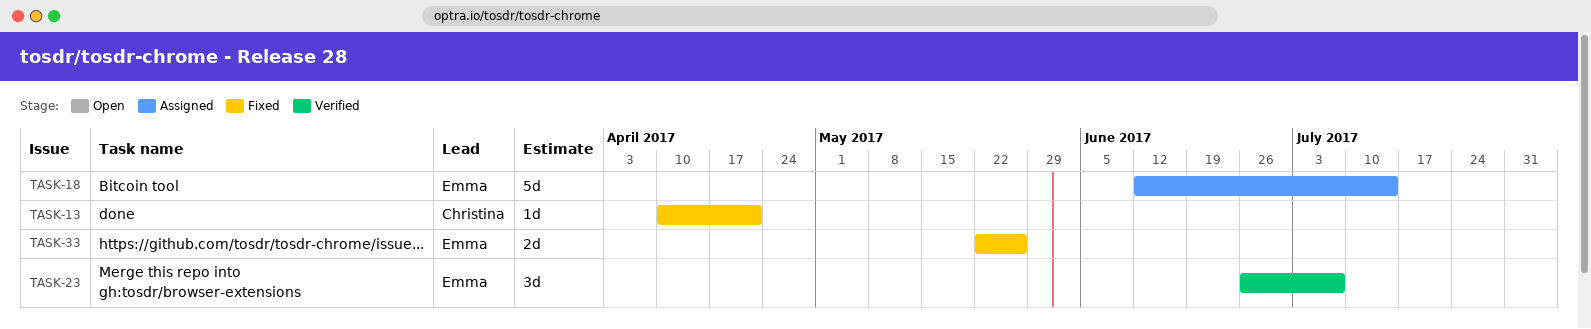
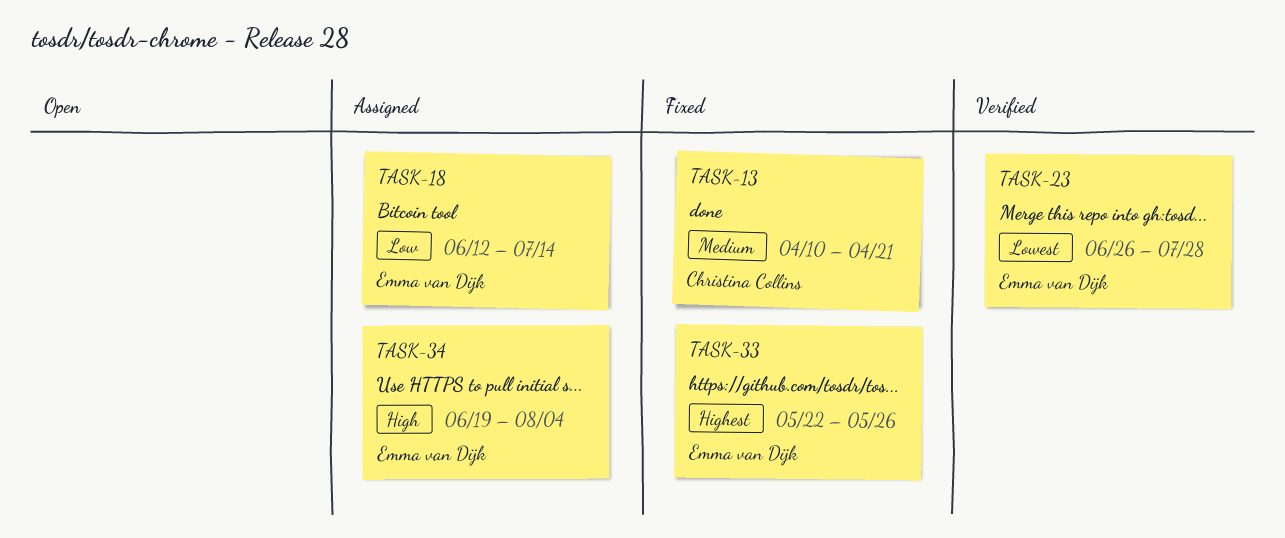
TASK-23, due: Jul 7 -> Jul 28
TASK-34: none -> present

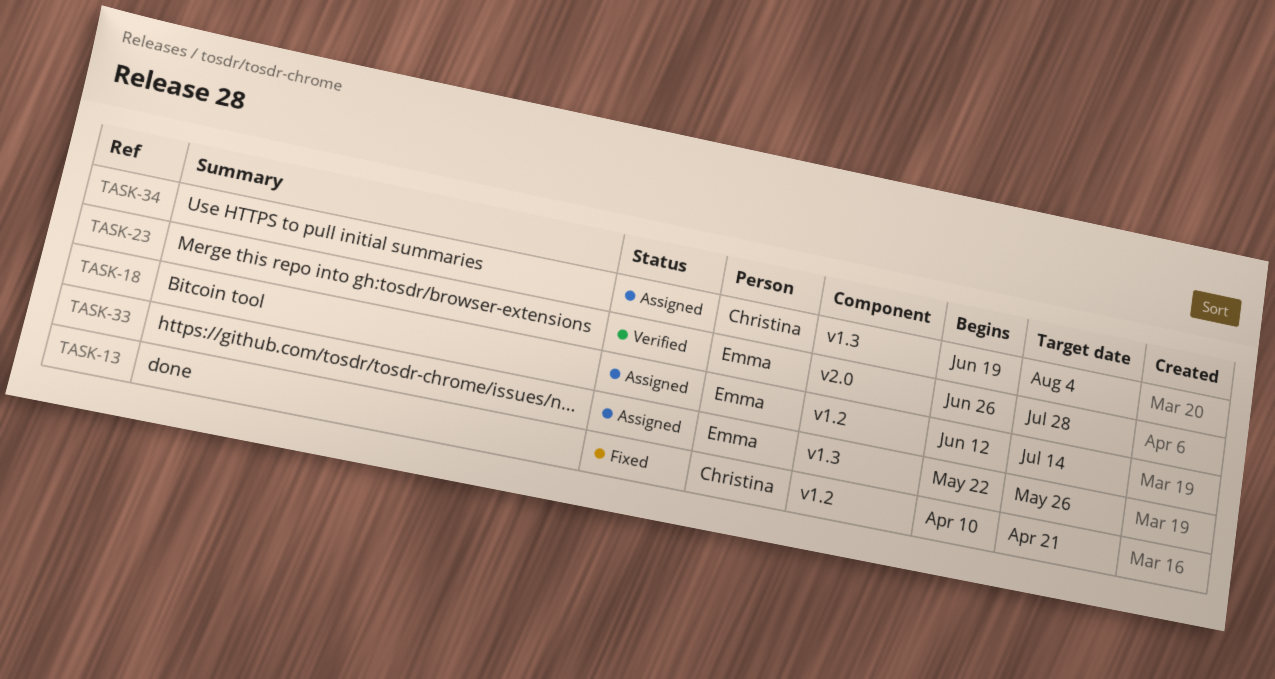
TASK-33, status: Fixed -> Assigned
TASK-34, owner: Emma van Dijk -> Christina Collins

